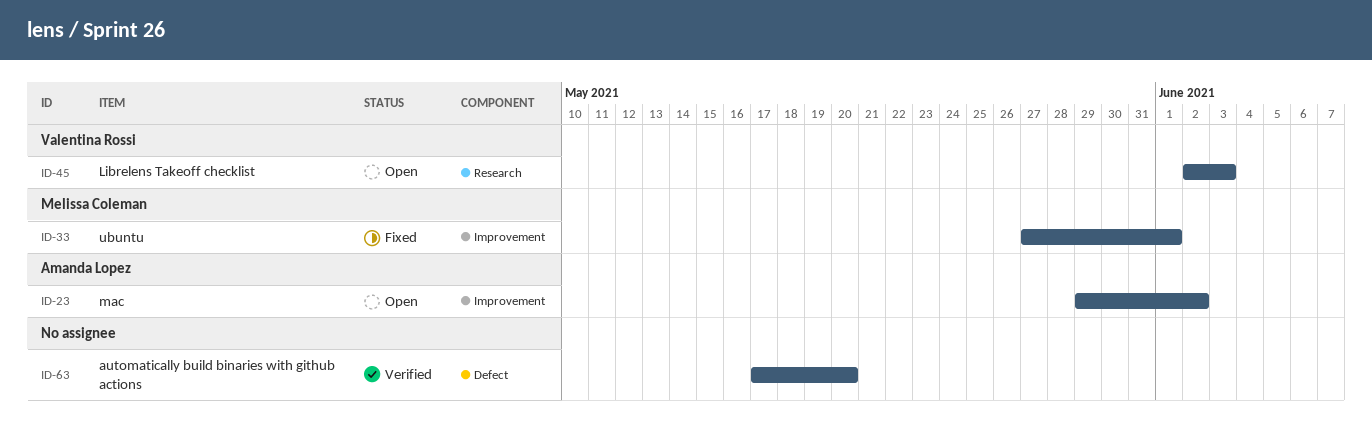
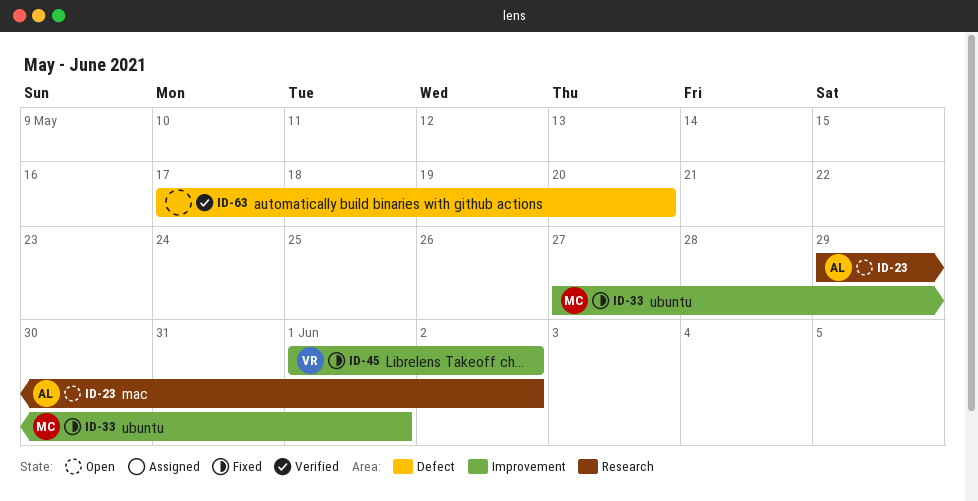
ID-23, label: Improvement -> Research
ID-45, status: Open -> Fixed
ID-45, label: Research -> Improvement
ID-45, start: Jun 2 -> Jun 1
ID-45, due: Jun 3 -> Jun 2

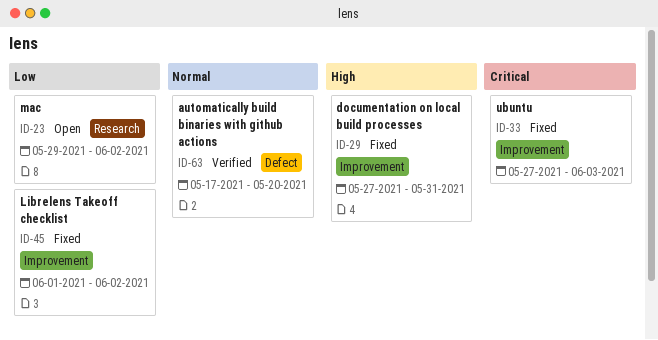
ID-29: none -> present
ID-33, due: Jun 1 -> Jun 3

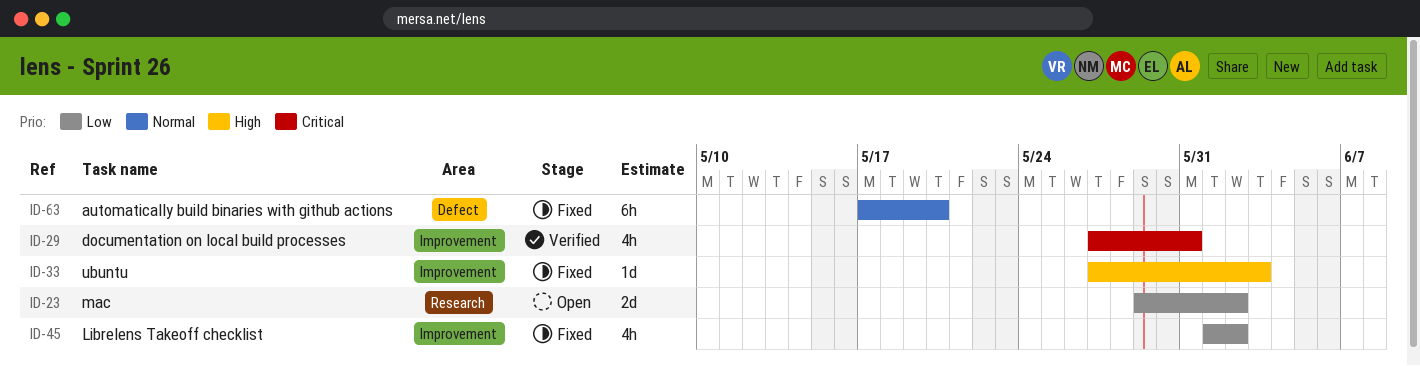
ID-29, status: Fixed -> Verified
ID-29, priority: High -> Critical
ID-33, priority: Critical -> High
ID-63, status: Verified -> Fixed

